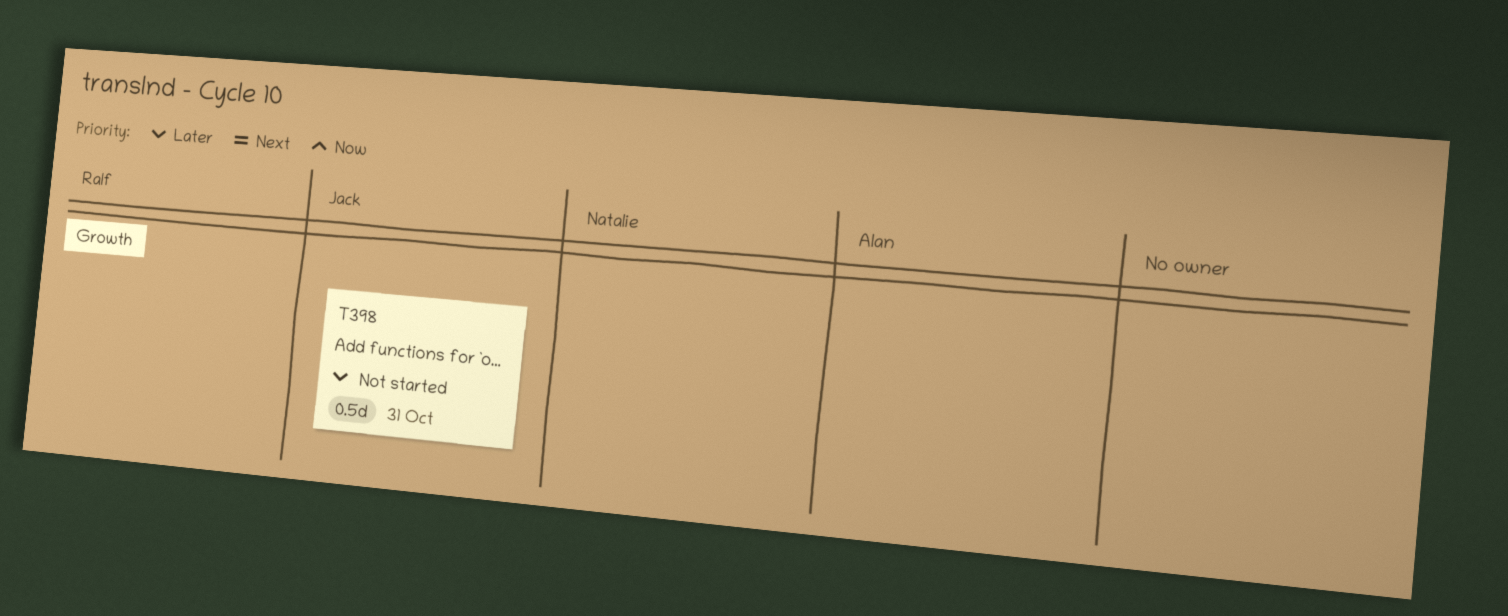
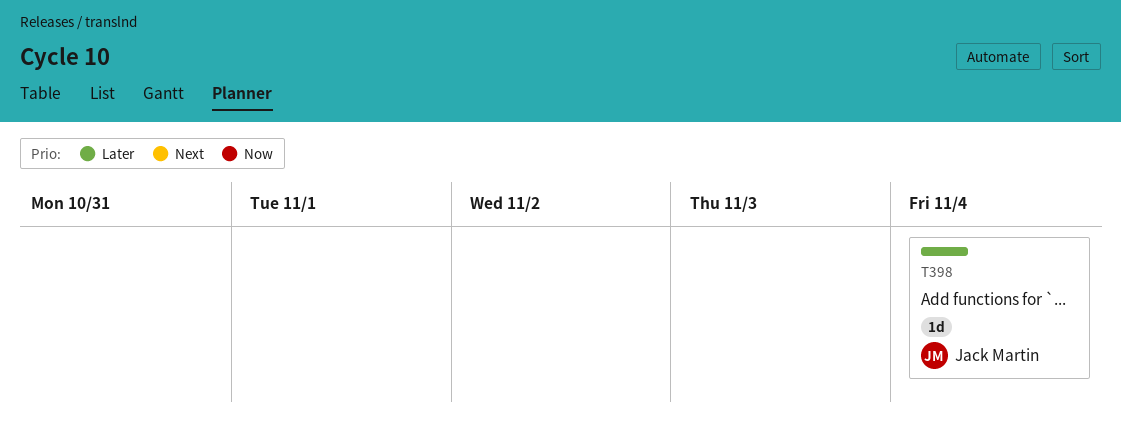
T398, estimate: 0.5d -> 1d
T398, due: Oct 31 -> Nov 4

